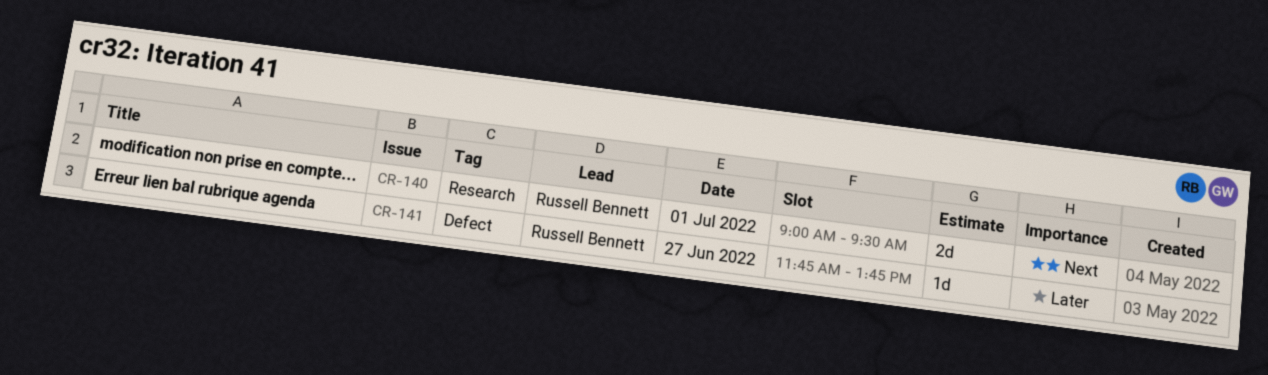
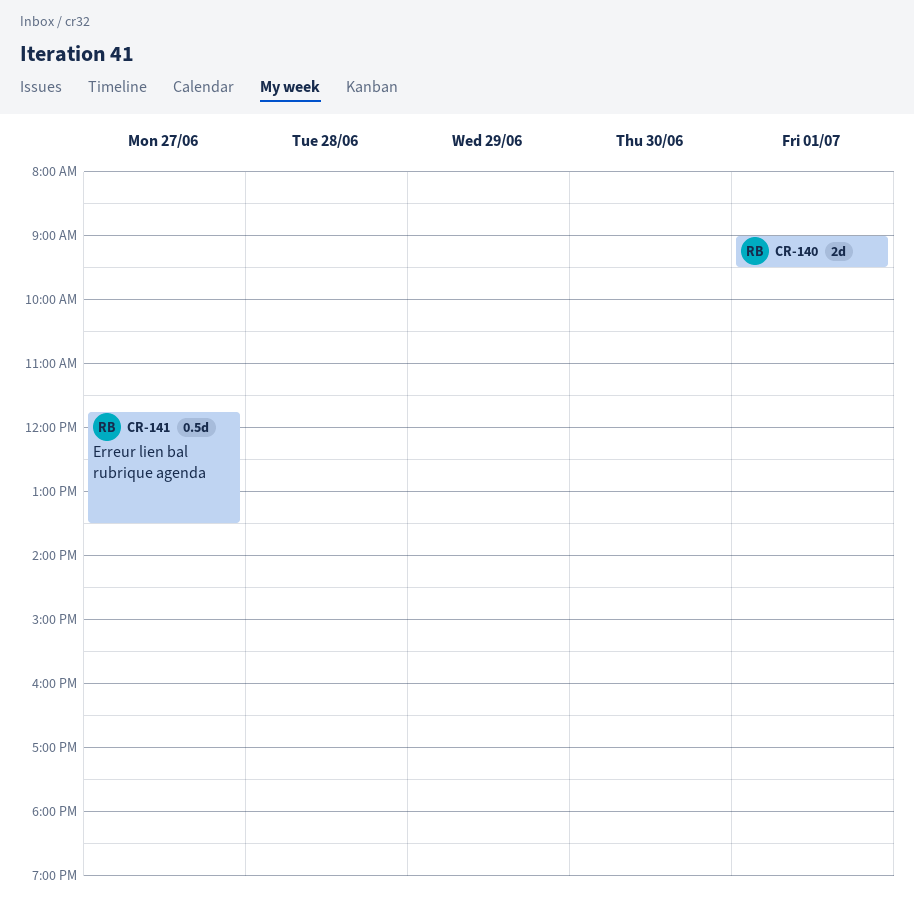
CR-141, estimate: 1d -> 0.5d
CR-141, ends: 13:45 -> 13:30

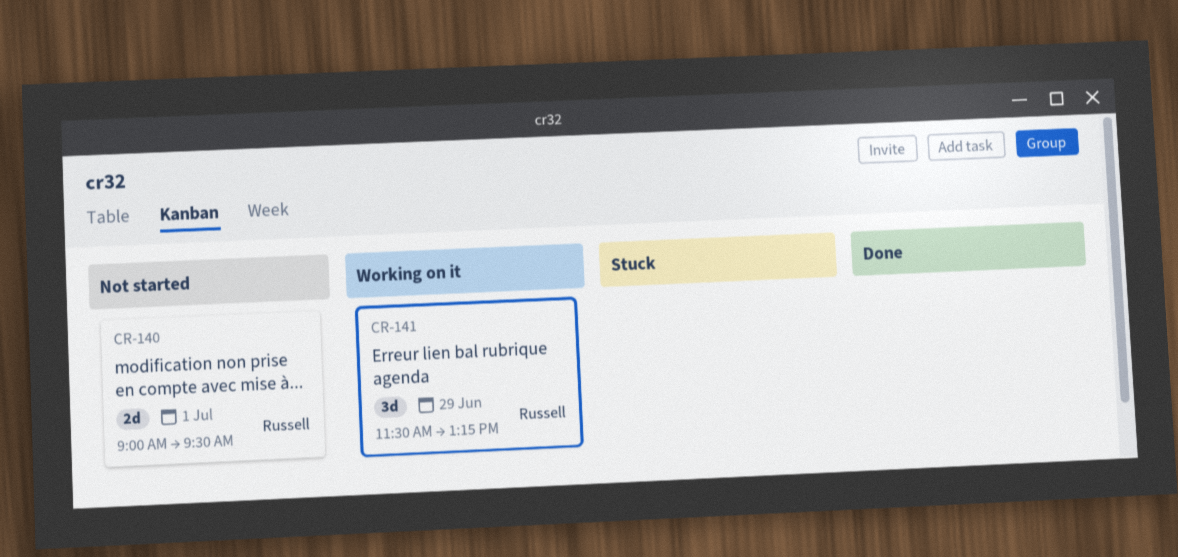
CR-141, estimate: 0.5d -> 3d
CR-141, day: Jun 27 -> Jun 29
CR-141, begins: 11:45 -> 11:30
CR-141, ends: 13:30 -> 13:15

